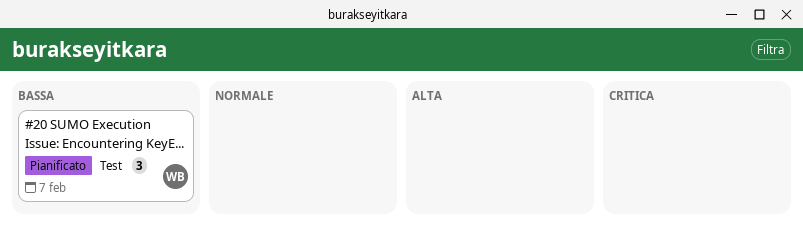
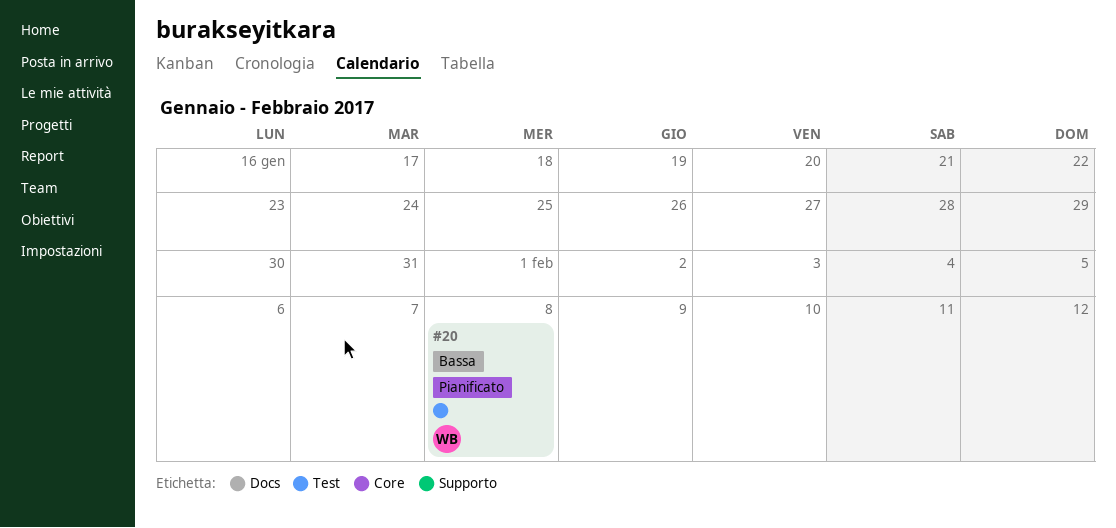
#20, due: Feb 7 -> Feb 8

